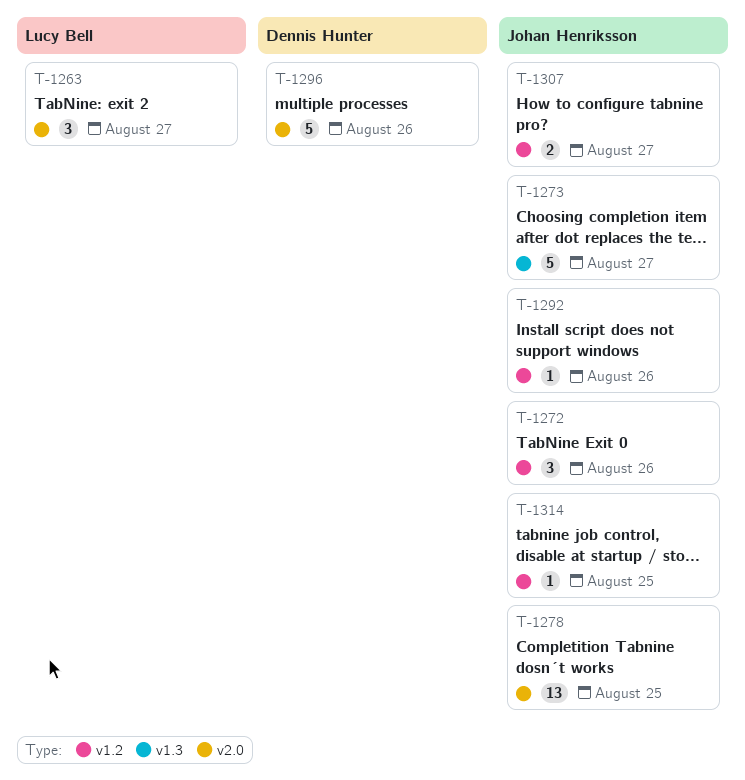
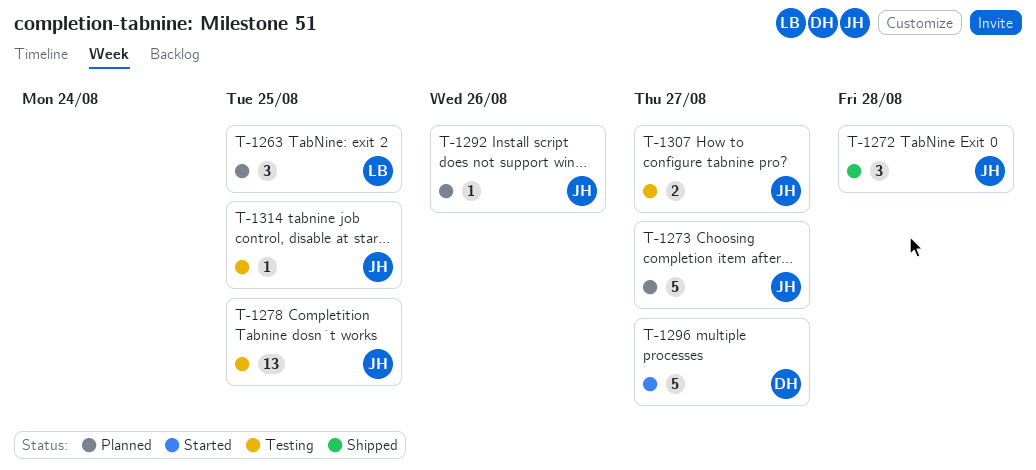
T-1263, due: Aug 27 -> Aug 25
T-1272, due: Aug 26 -> Aug 28
T-1296, due: Aug 26 -> Aug 27

